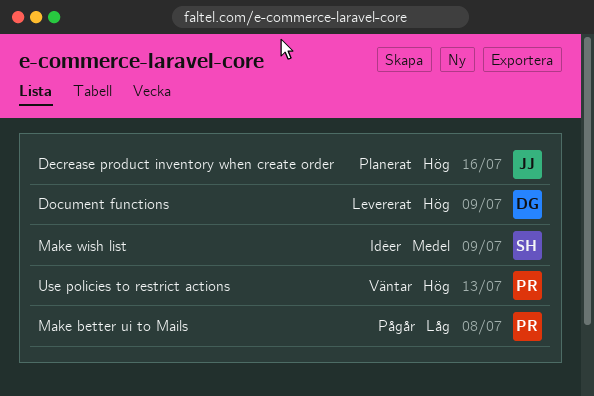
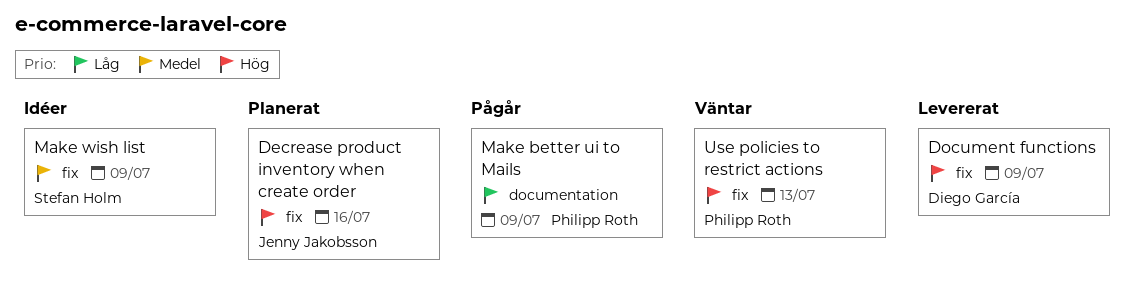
Make better ui to Mails, due: Jul 8 -> Jul 9

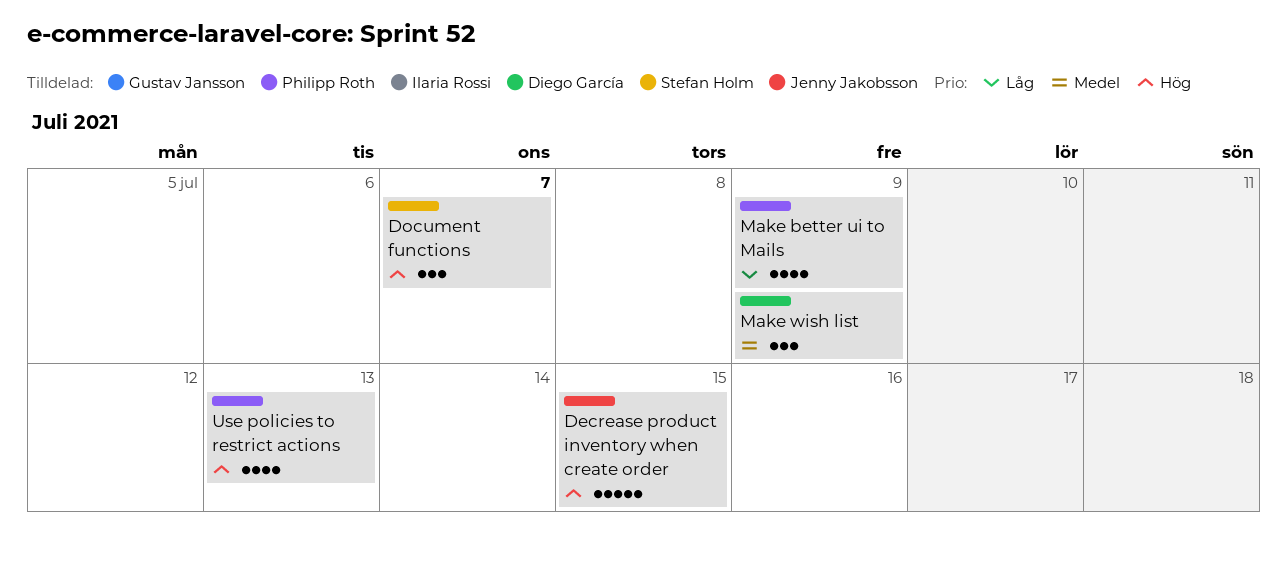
Decrease product inventory when create order, due: Jul 16 -> Jul 15
Document functions, owner: Diego García -> Stefan Holm
Document functions, due: Jul 9 -> Jul 7
Make wish list, owner: Stefan Holm -> Diego García

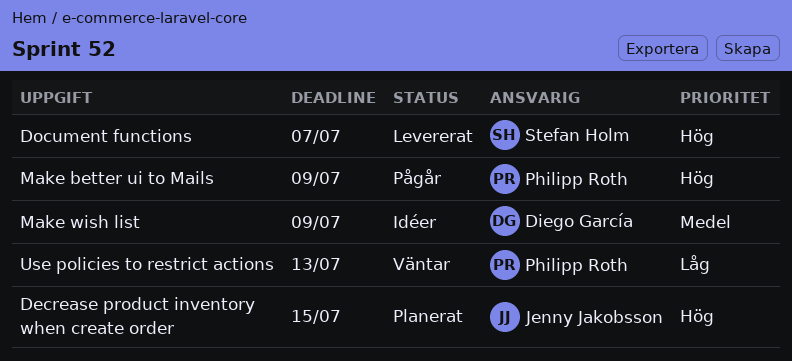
Make better ui to Mails, priority: Låg -> Hög
Use policies to restrict actions, priority: Hög -> Låg

